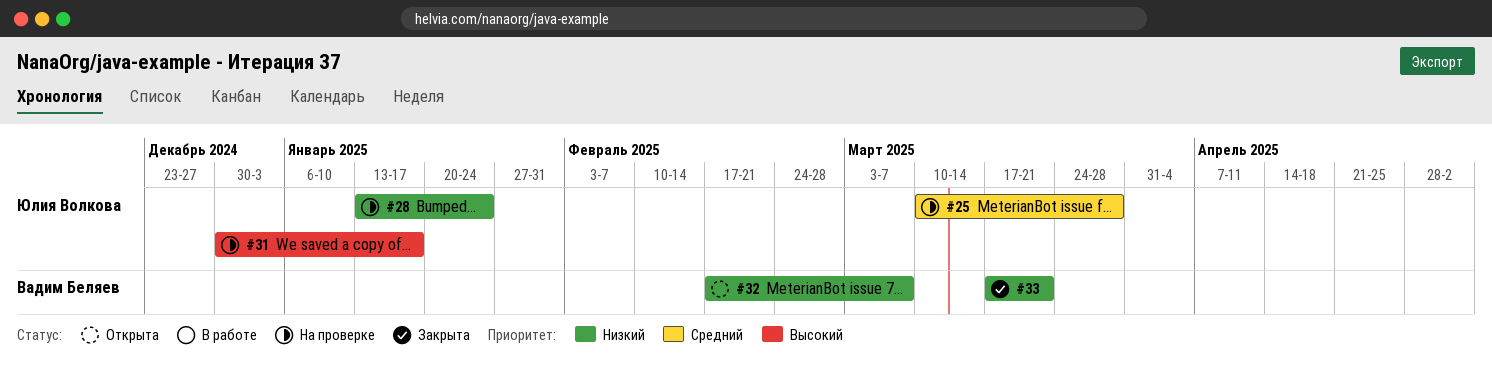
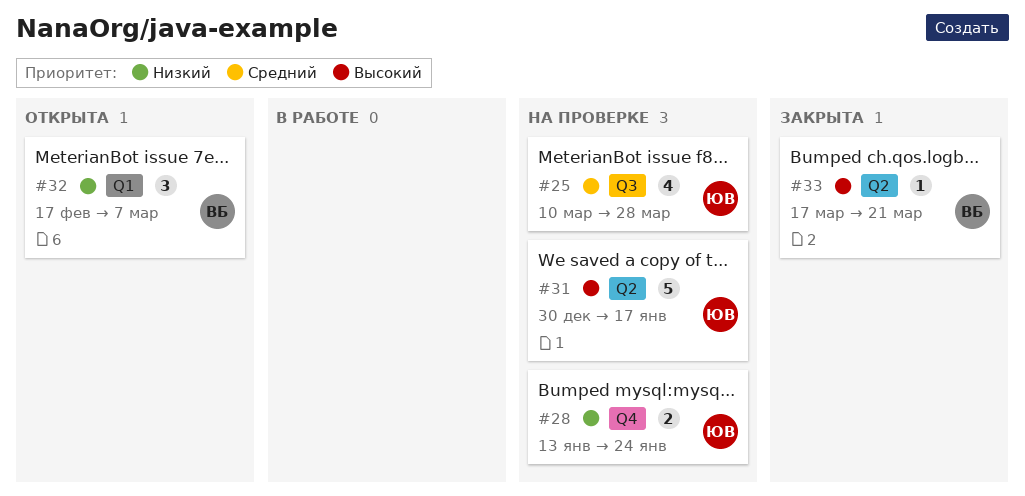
#33, priority: Низкий -> Высокий

